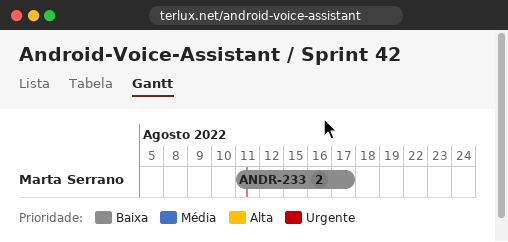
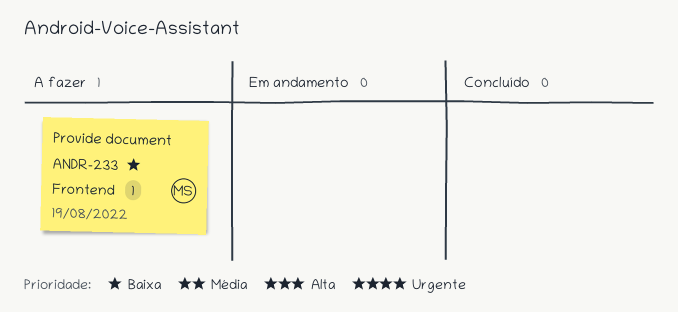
ANDR-233, estimate: 2 -> 1
ANDR-233, due: Aug 17 -> Aug 19

